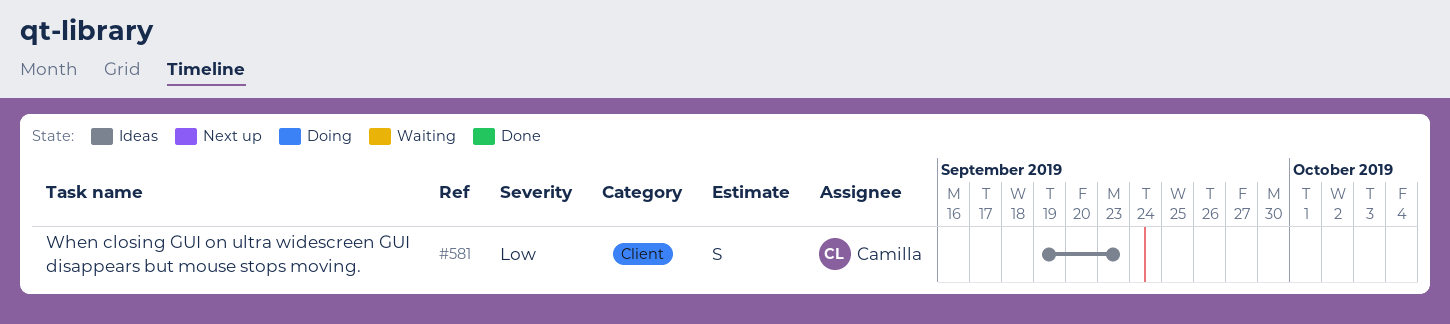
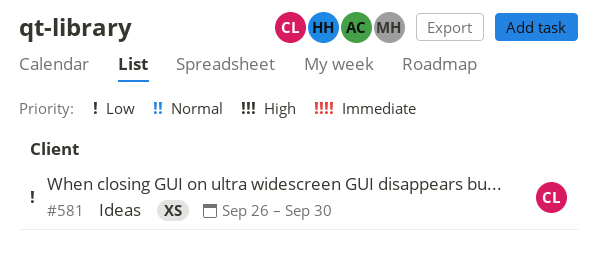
#581, estimate: S -> XS
#581, start: Sep 19 -> Sep 26
#581, due: Sep 23 -> Sep 30

